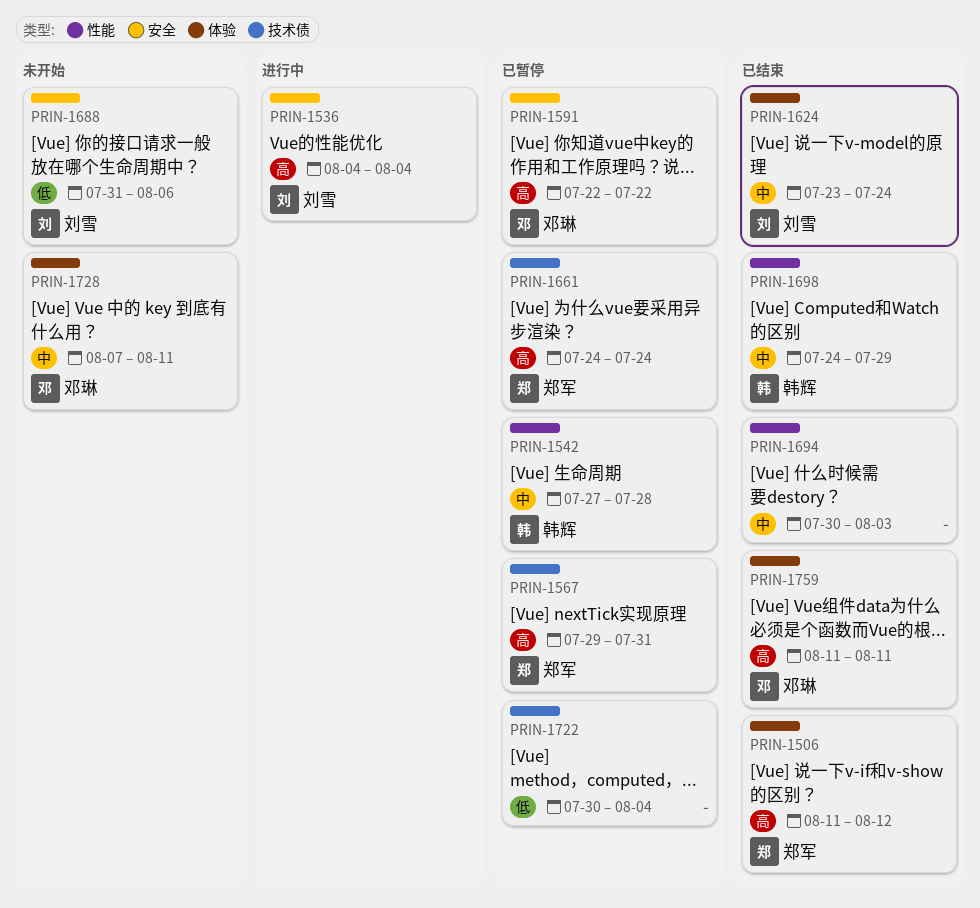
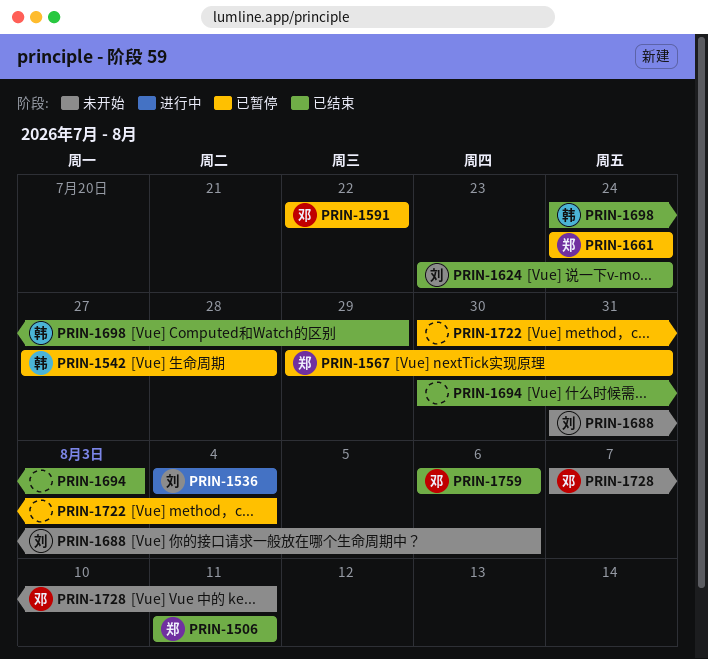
PRIN-1506, due: Aug 12 -> Aug 11
PRIN-1759, start: Aug 11 -> Aug 6
PRIN-1759, due: Aug 11 -> Aug 6

